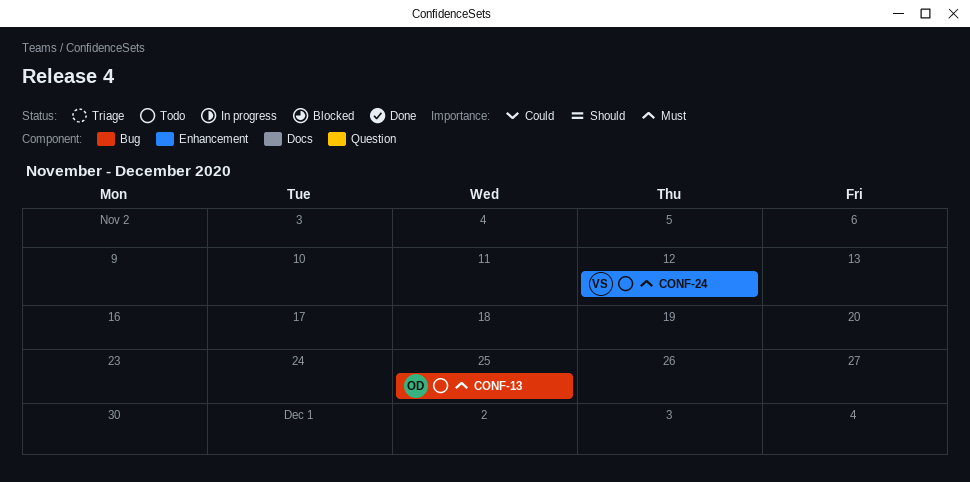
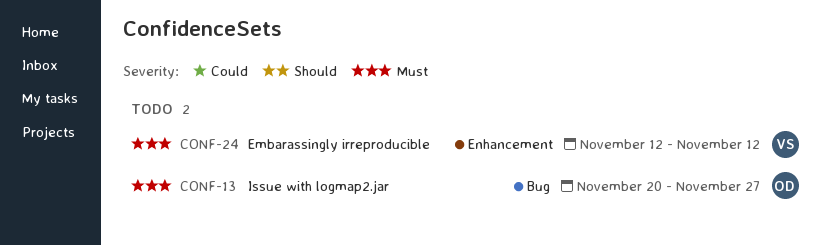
CONF-13, start: Nov 25 -> Nov 20
CONF-13, due: Nov 25 -> Nov 27

